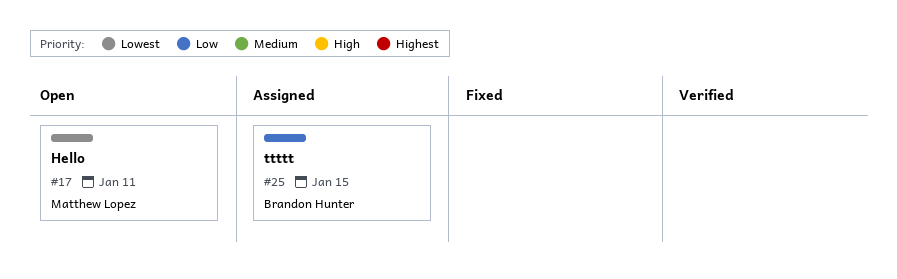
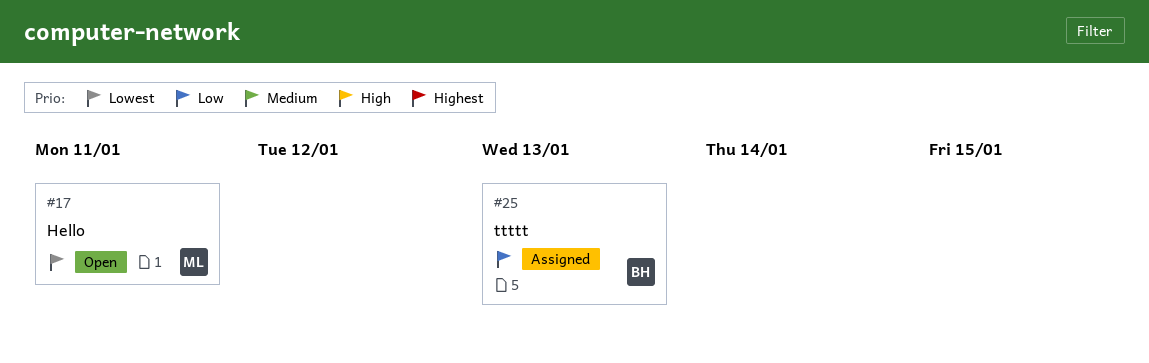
#25, due: Jan 15 -> Jan 13

